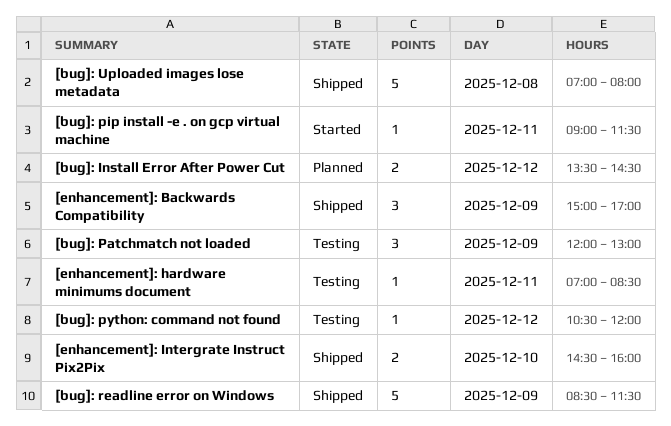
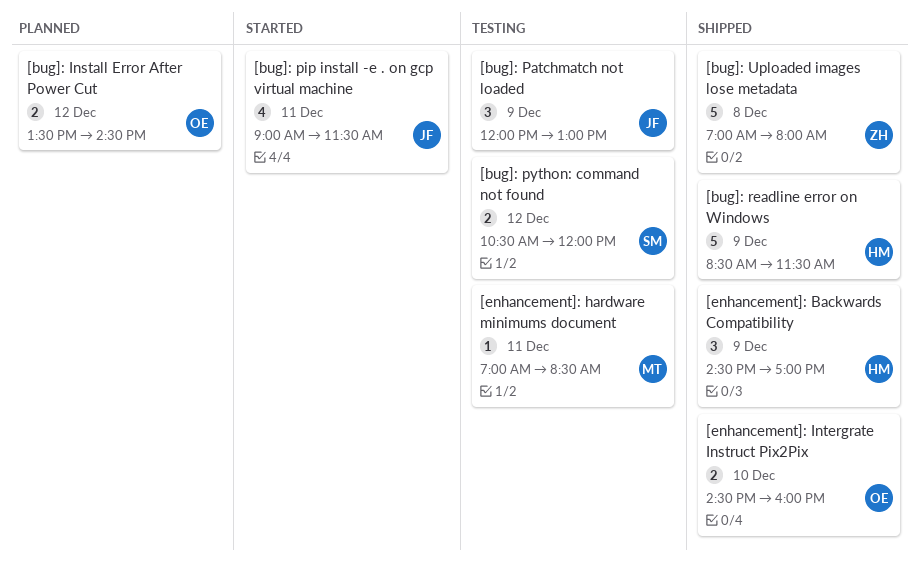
[bug]: pip install -e . on gcp virtual machine, estimate: 1 -> 4
[bug]: python: command not found, estimate: 1 -> 2
[enhancement]: Backwards Compatibility, begins: 15:00 -> 14:30

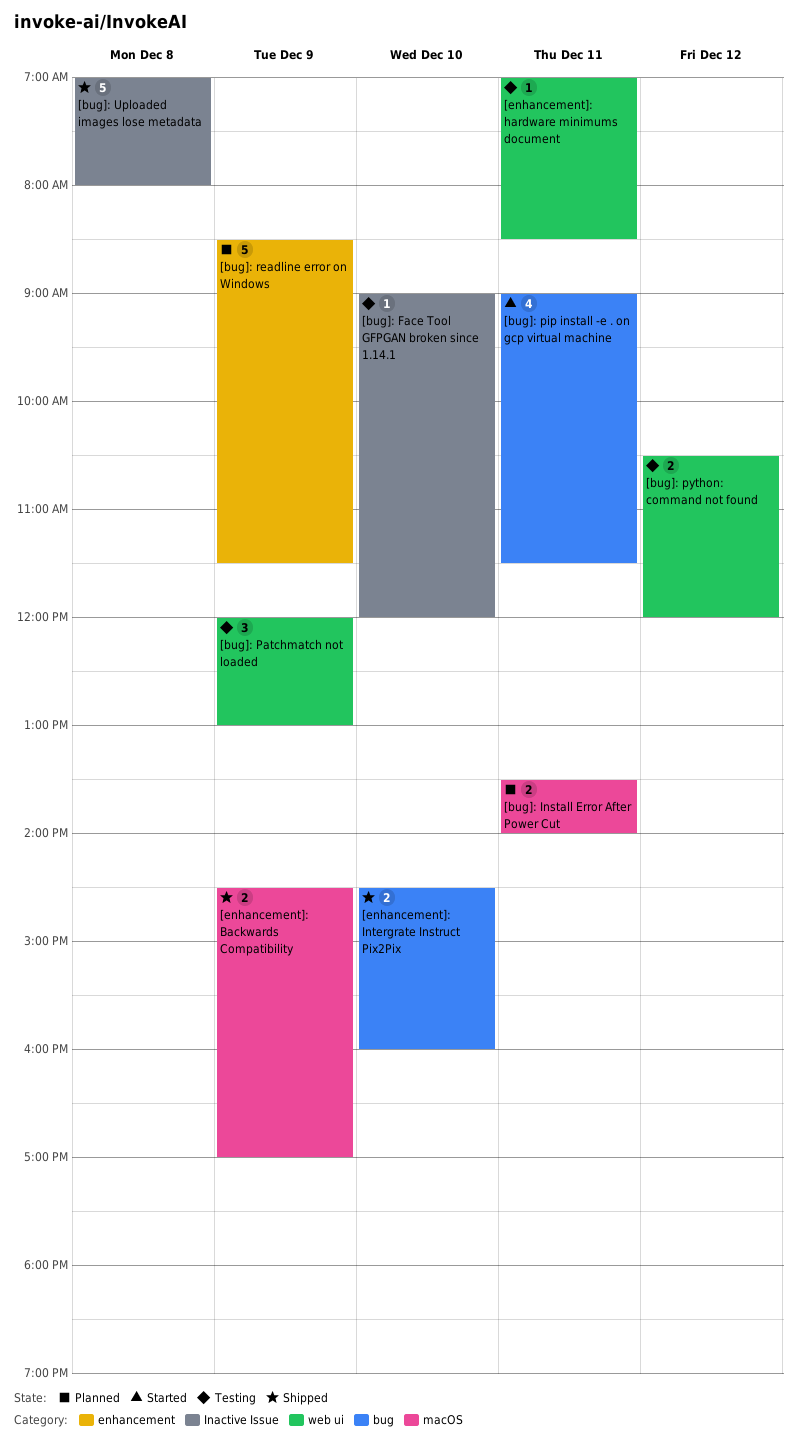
[bug]: Face Tool GFPGAN broken since 1.14.1: none -> present
[bug]: Install Error After Power Cut, day: Dec 12 -> Dec 11
[bug]: Install Error After Power Cut, ends: 14:30 -> 14:00
[bug]: readline error on Windows, status: Shipped -> Planned
[enhancement]: Backwards Compatibility, estimate: 3 -> 2

